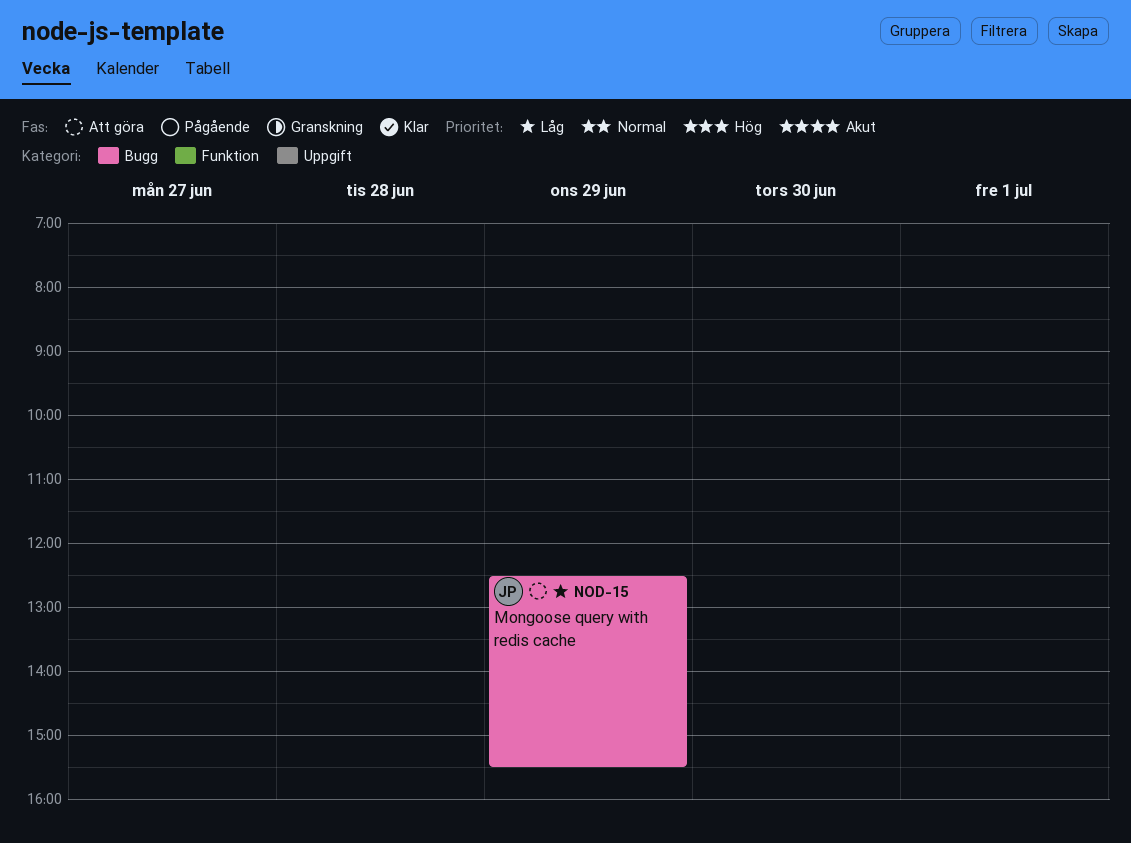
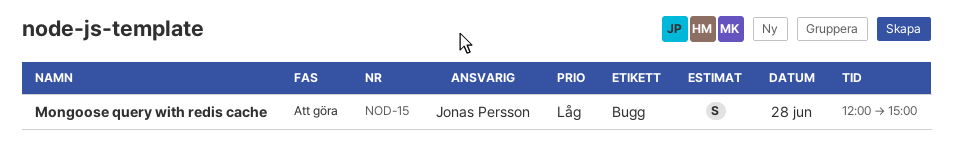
NOD-15, day: Jun 29 -> Jun 28
NOD-15, begins: 12:30 -> 12:00
NOD-15, ends: 15:30 -> 15:00

